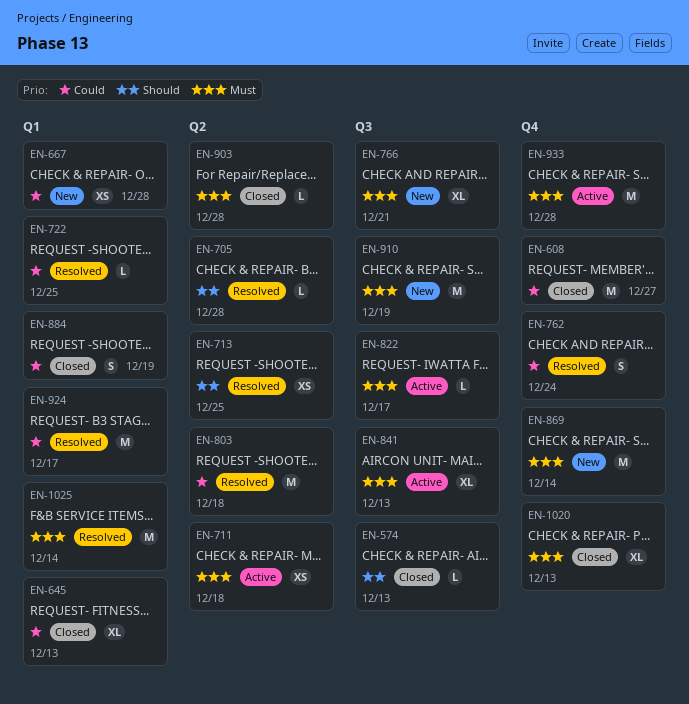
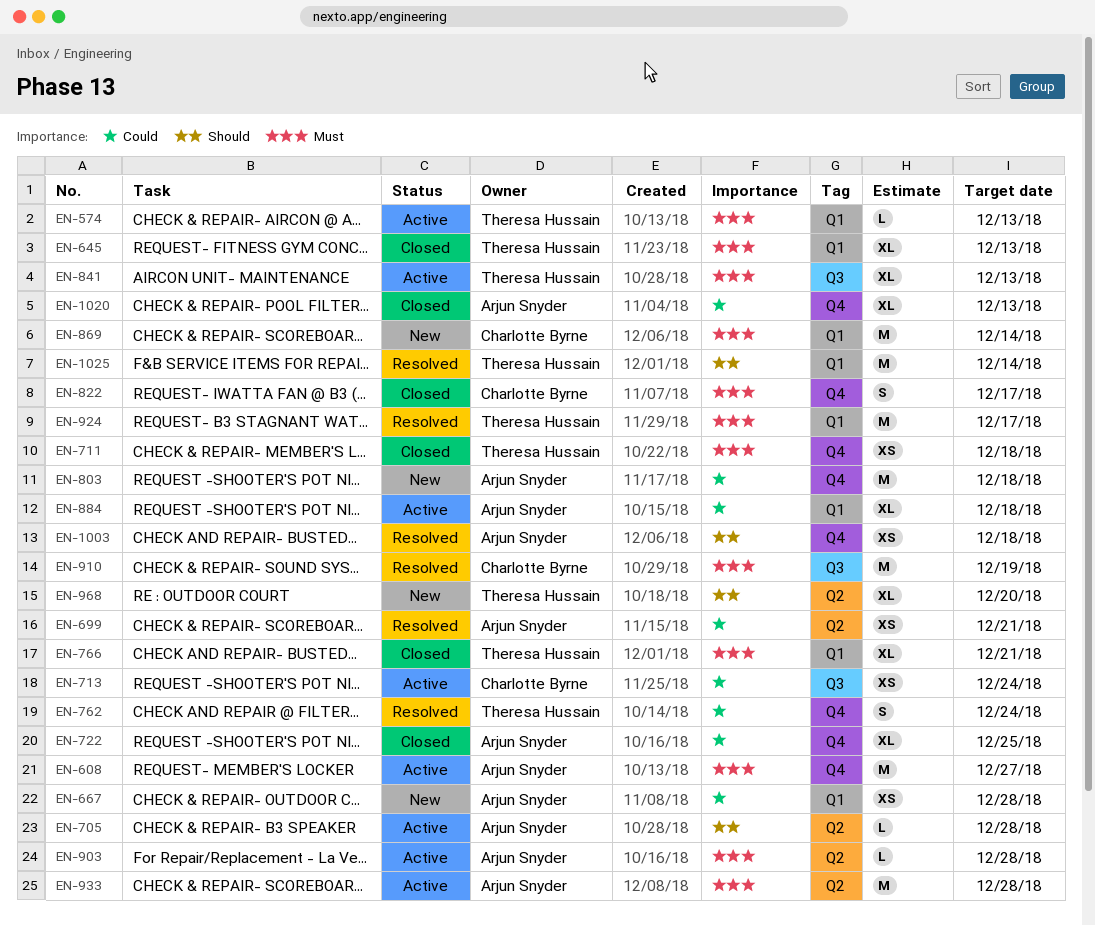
EN-574, status: Closed -> Active
EN-574, priority: Should -> Must
EN-574, label: Q3 -> Q1
EN-608, status: Closed -> Active
EN-608, priority: Could -> Must
EN-645, priority: Could -> Must
EN-699: none -> present
EN-705, status: Resolved -> Active
EN-711, status: Active -> Closed
EN-711, label: Q2 -> Q4
EN-713, status: Resolved -> Active
EN-713, priority: Should -> Could
EN-713, label: Q2 -> Q3
EN-713, due: Dec 25 -> Dec 24
EN-722, status: Resolved -> Closed
EN-722, label: Q1 -> Q4
EN-722, estimate: L -> XL
EN-766, status: New -> Closed
EN-766, label: Q3 -> Q1
EN-803, status: Resolved -> New
EN-803, label: Q2 -> Q4
EN-822, status: Active -> Closed
EN-822, label: Q3 -> Q4
EN-822, estimate: L -> S
EN-869, label: Q4 -> Q1
EN-884, status: Closed -> Active
EN-884, estimate: S -> XL
EN-884, due: Dec 19 -> Dec 18
EN-903, status: Closed -> Active
EN-910, status: New -> Resolved
EN-924, priority: Could -> Must
EN-933, label: Q4 -> Q2
EN-968: none -> present
EN-1003: none -> present
EN-1020, priority: Must -> Could
EN-1025, priority: Must -> Should

